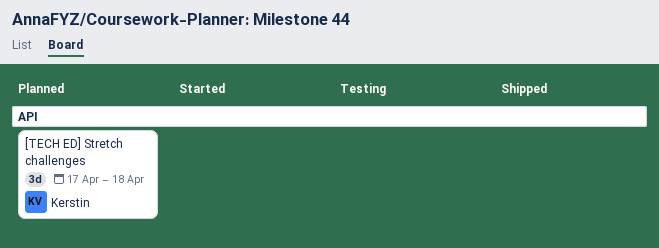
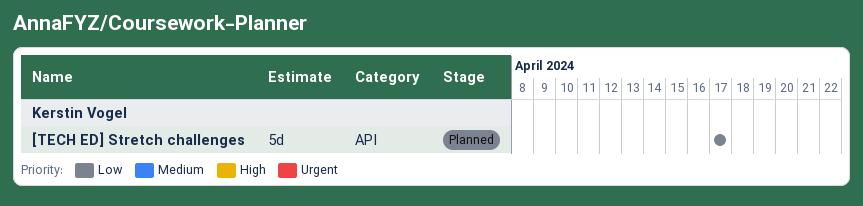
[TECH ED] Stretch challenges, estimate: 3d -> 5d
[TECH ED] Stretch challenges, due: Apr 18 -> Apr 17

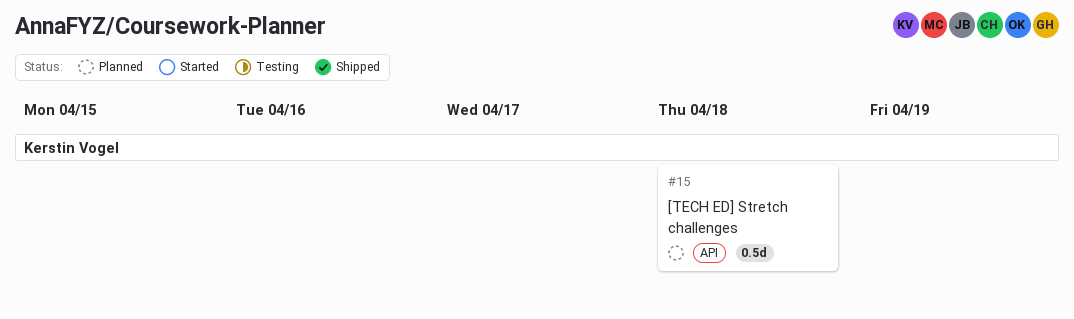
[TECH ED] Stretch challenges, estimate: 5d -> 0.5d
[TECH ED] Stretch challenges, due: Apr 17 -> Apr 18

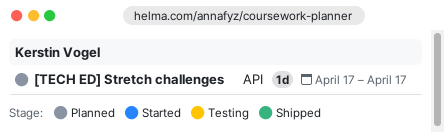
[TECH ED] Stretch challenges, estimate: 0.5d -> 1d
[TECH ED] Stretch challenges, due: Apr 18 -> Apr 17

